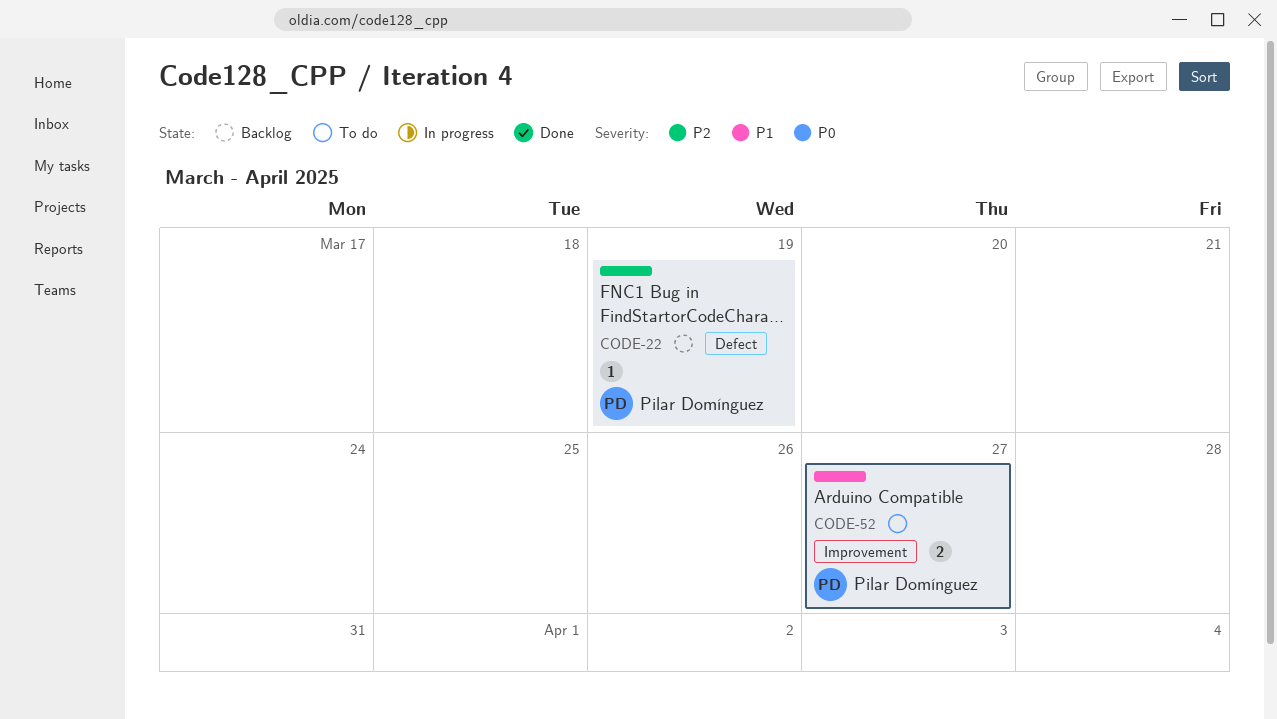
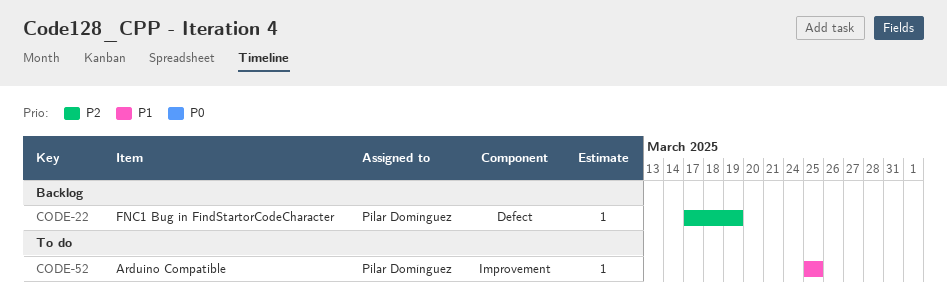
CODE-52, estimate: 2 -> 1
CODE-52, due: Mar 27 -> Mar 25

